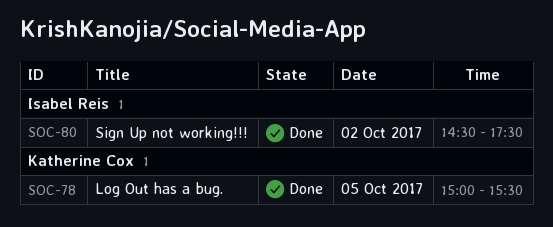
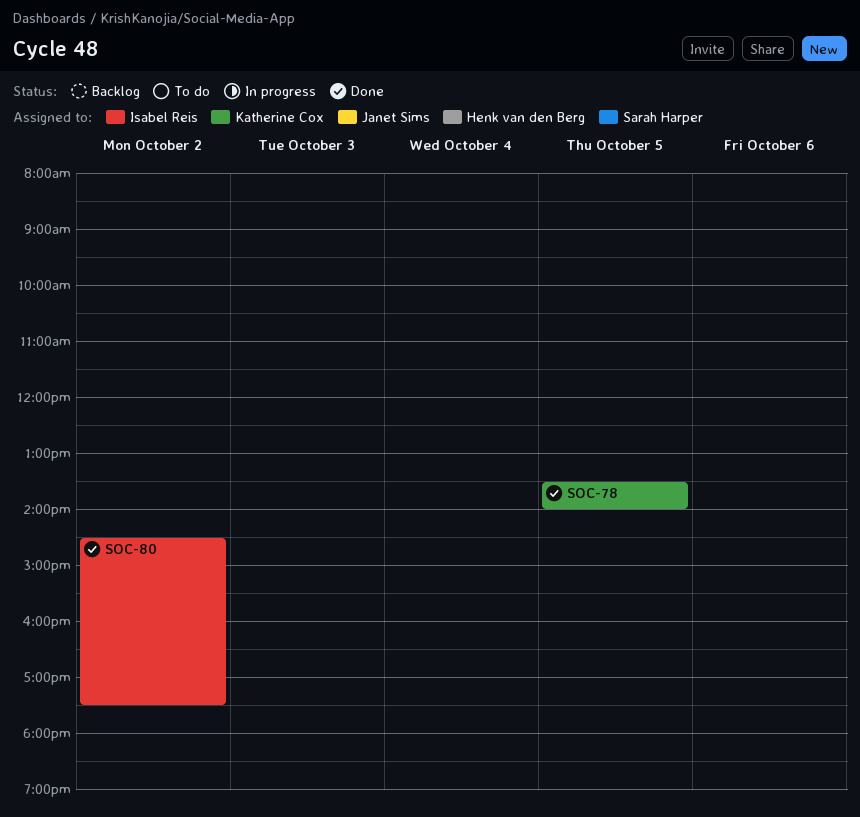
SOC-78, begins: 15:00 -> 13:30
SOC-78, ends: 15:30 -> 14:00

